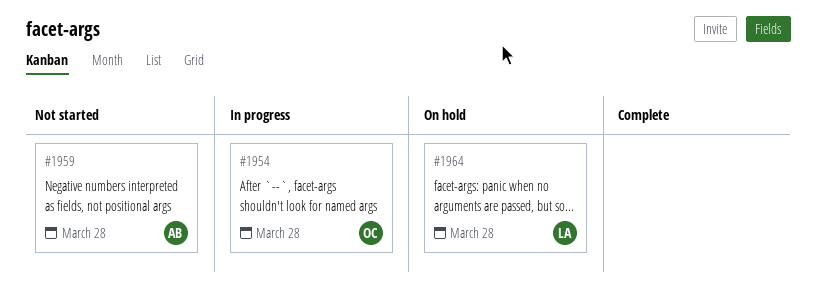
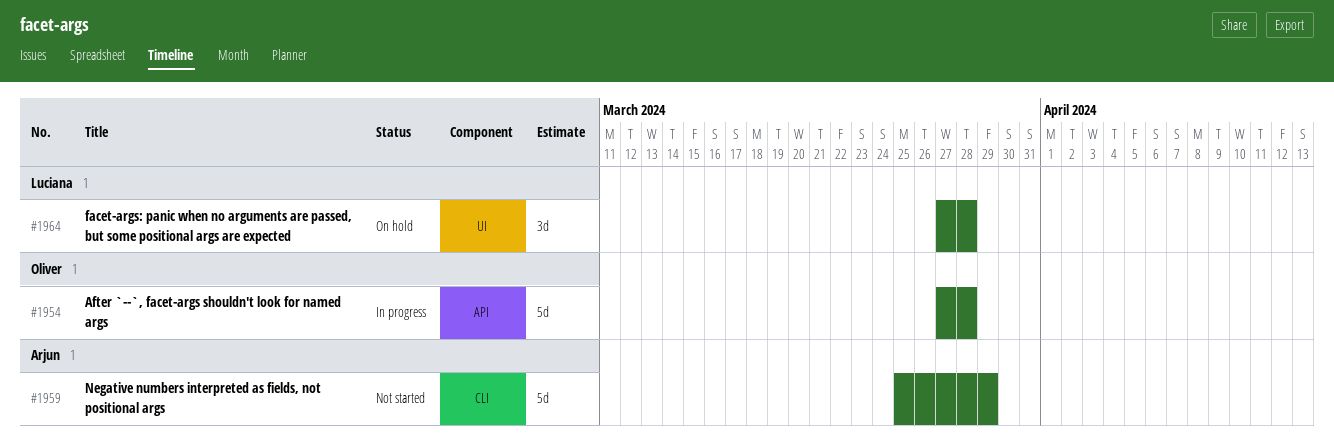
#1959, due: Mar 28 -> Mar 29

